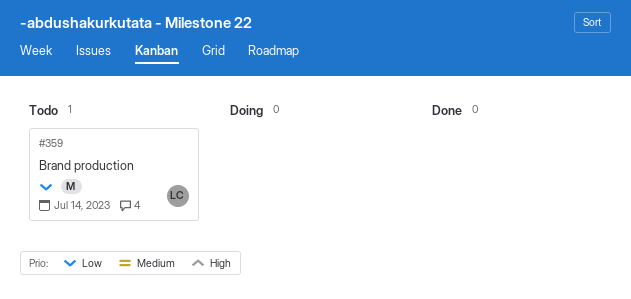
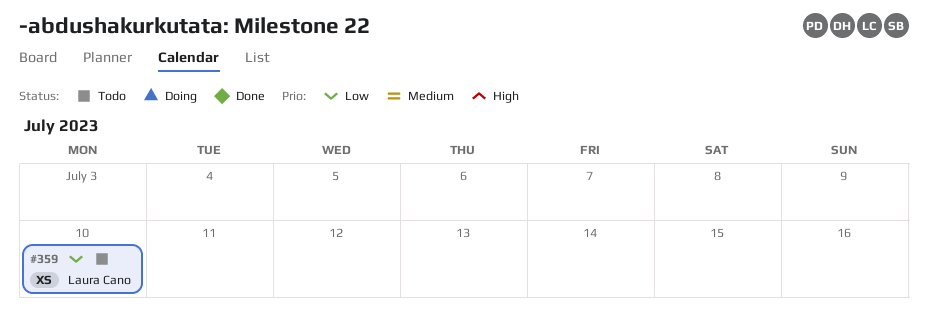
#359, estimate: M -> XS
#359, due: Jul 14 -> Jul 10

